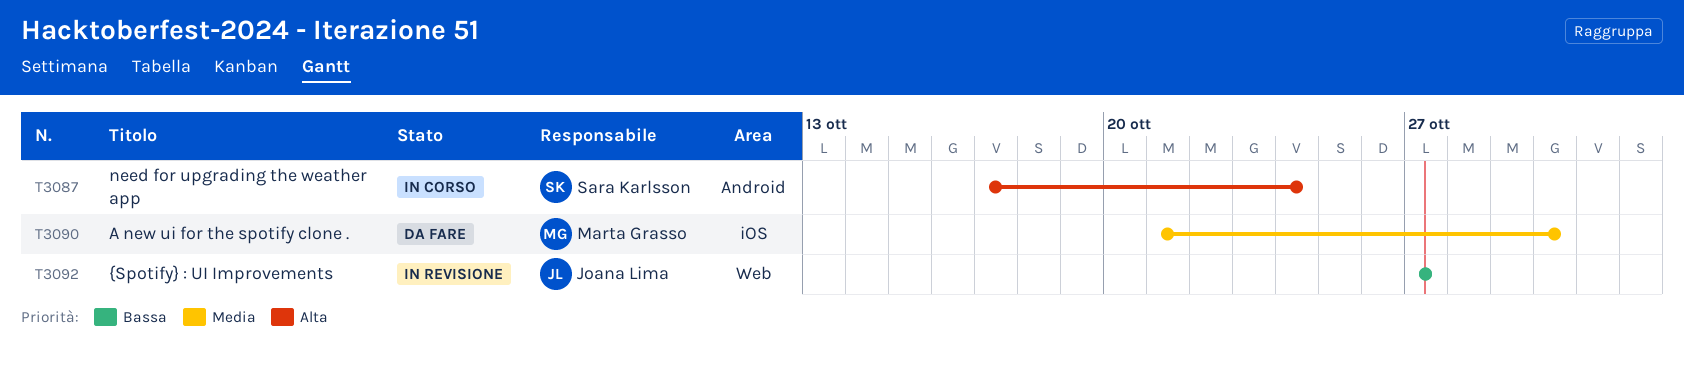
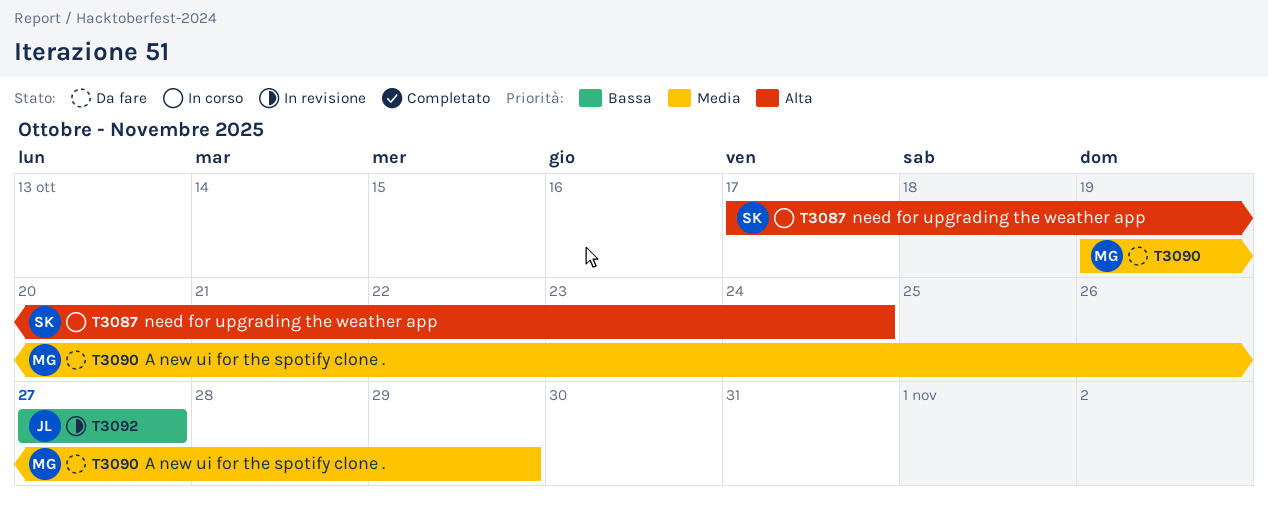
T3090, start: Oct 21 -> Oct 19
T3090, due: Oct 30 -> Oct 29

